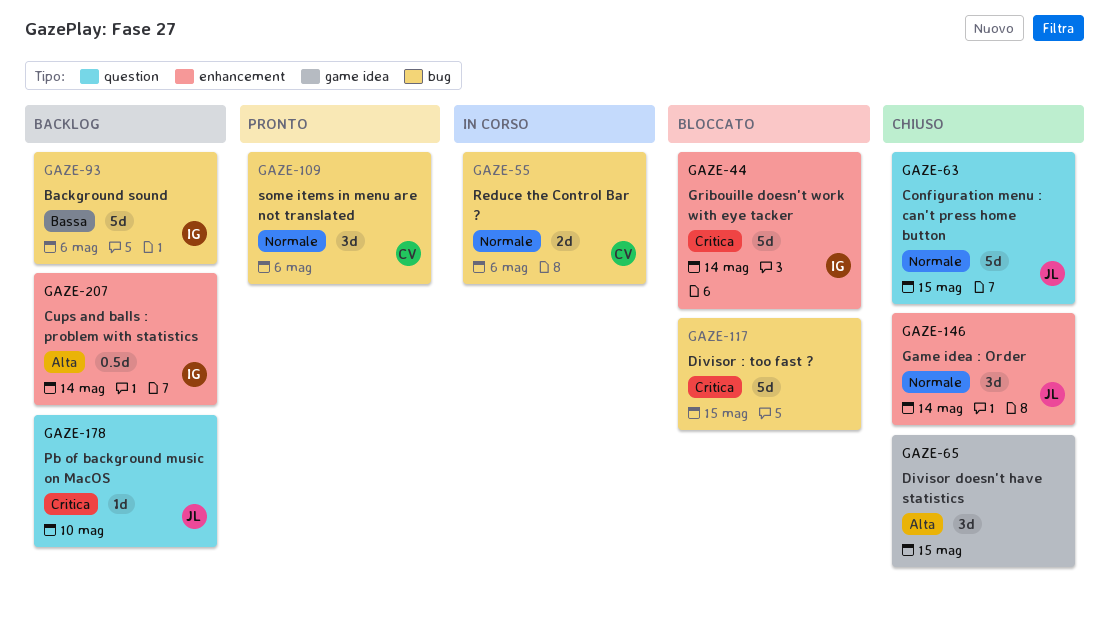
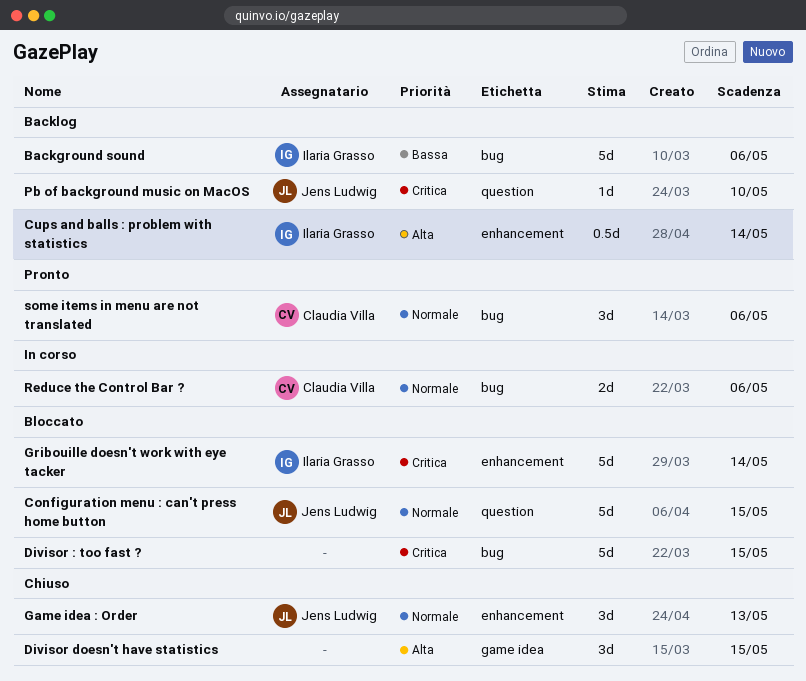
Configuration menu : can't press home button, status: Chiuso -> Bloccato
Game idea : Order, due: May 14 -> May 13

